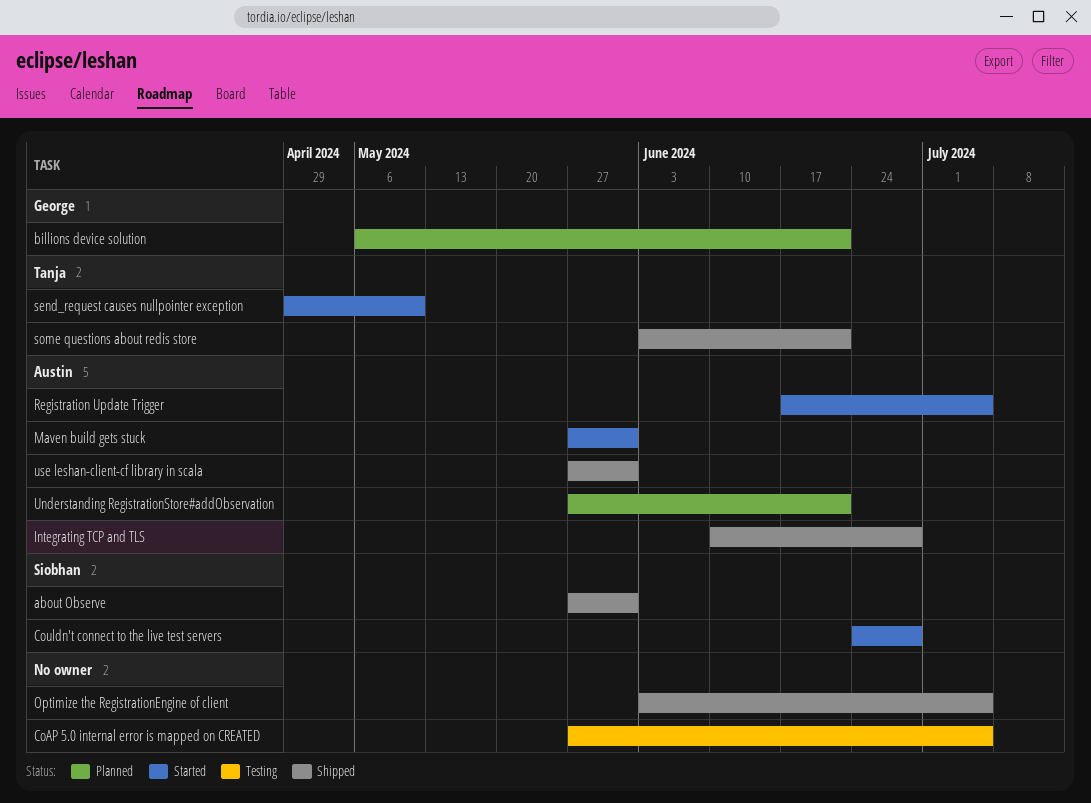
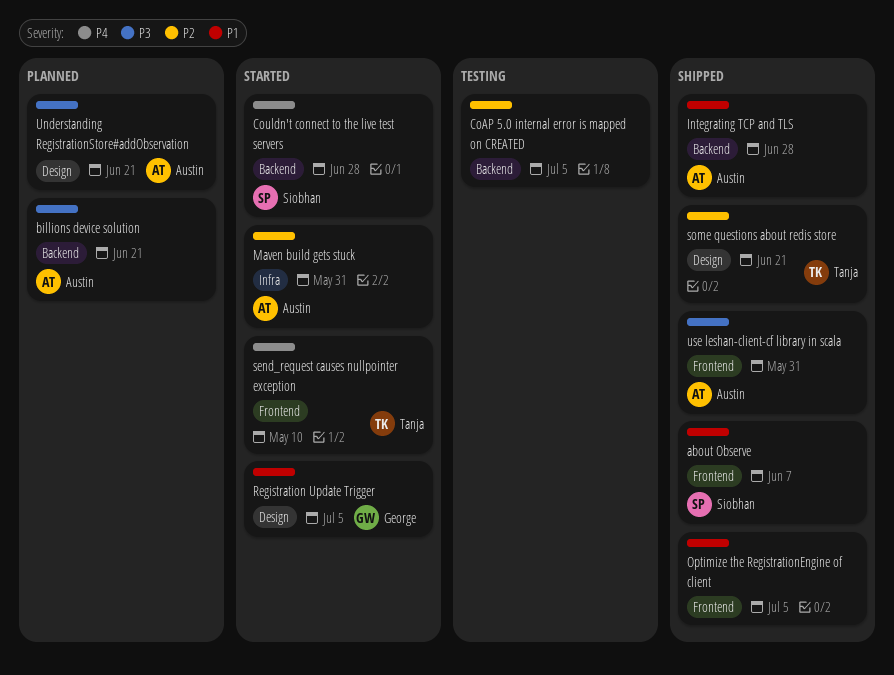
about Observe, due: May 31 -> Jun 7
billions device solution, owner: George -> Austin
Registration Update Trigger, owner: Austin -> George

